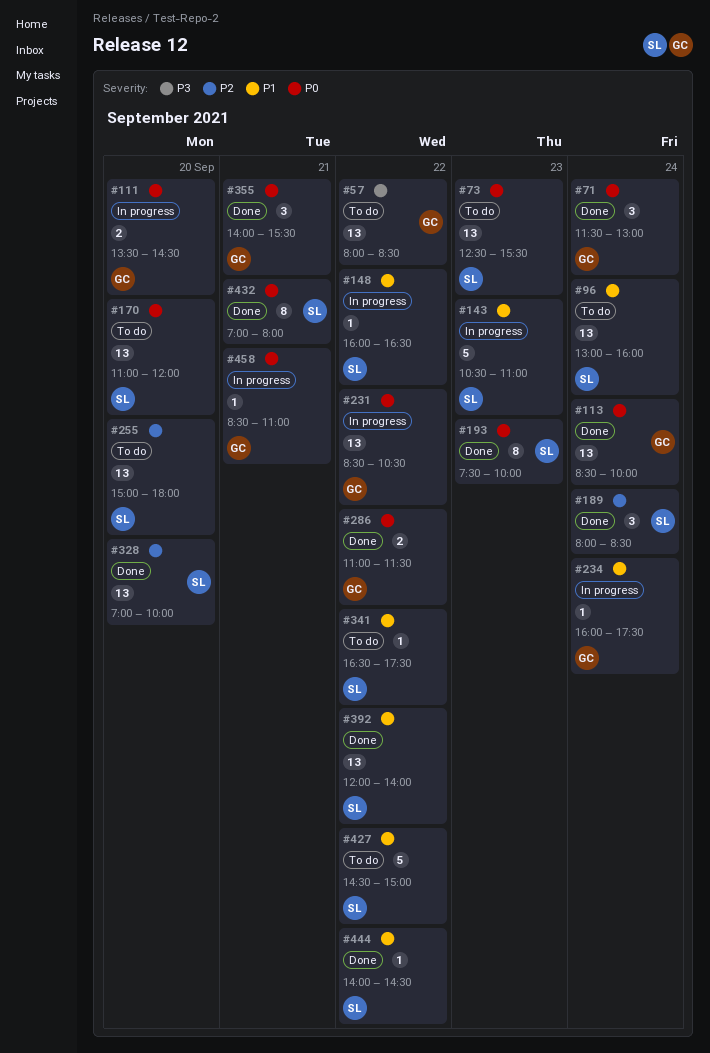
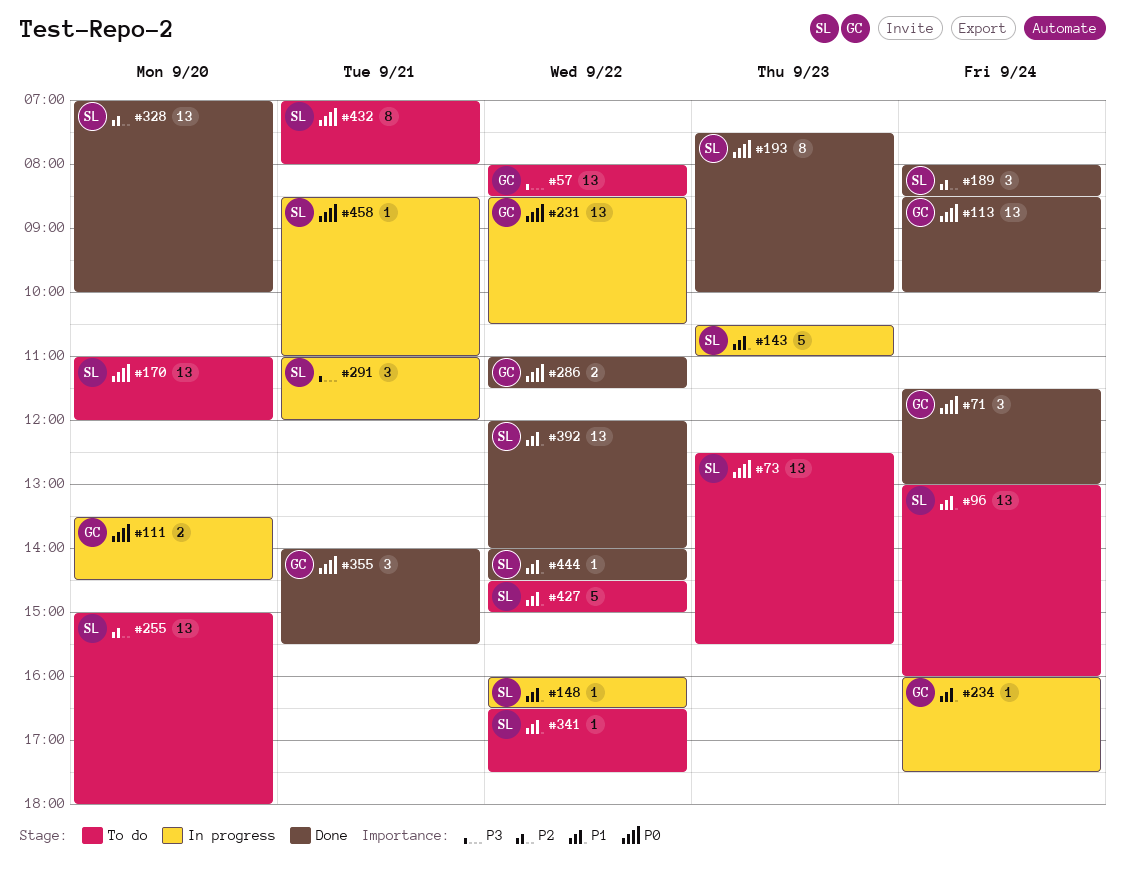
#291: none -> present
#432, status: Done -> To do
#458, owner: GC -> SL

